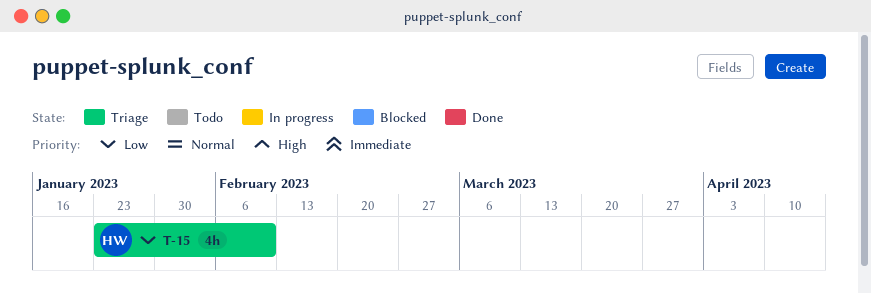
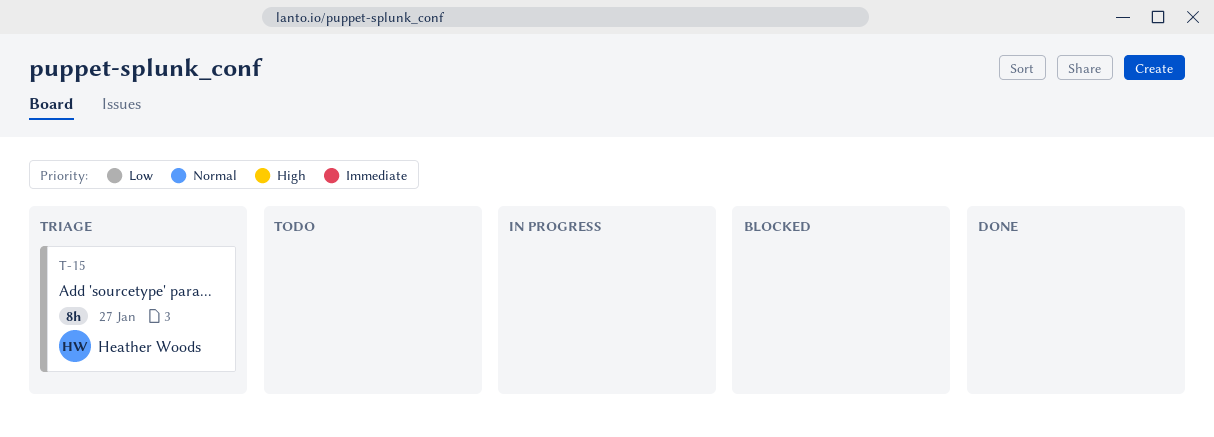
T-15, estimate: 4h -> 8h
T-15, due: Feb 10 -> Jan 27

